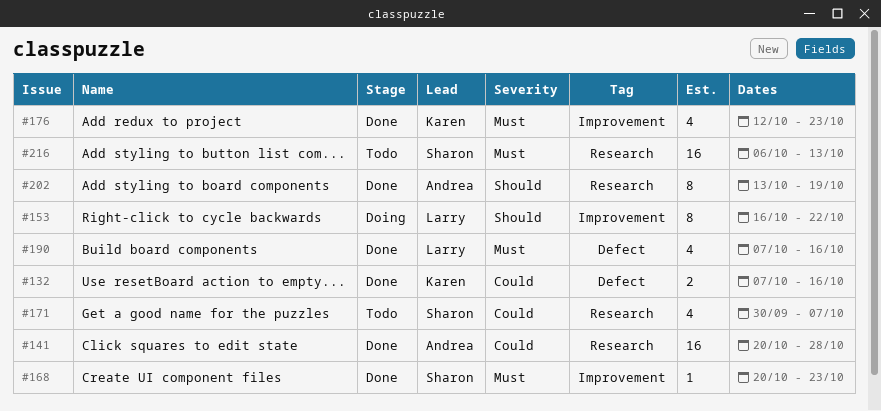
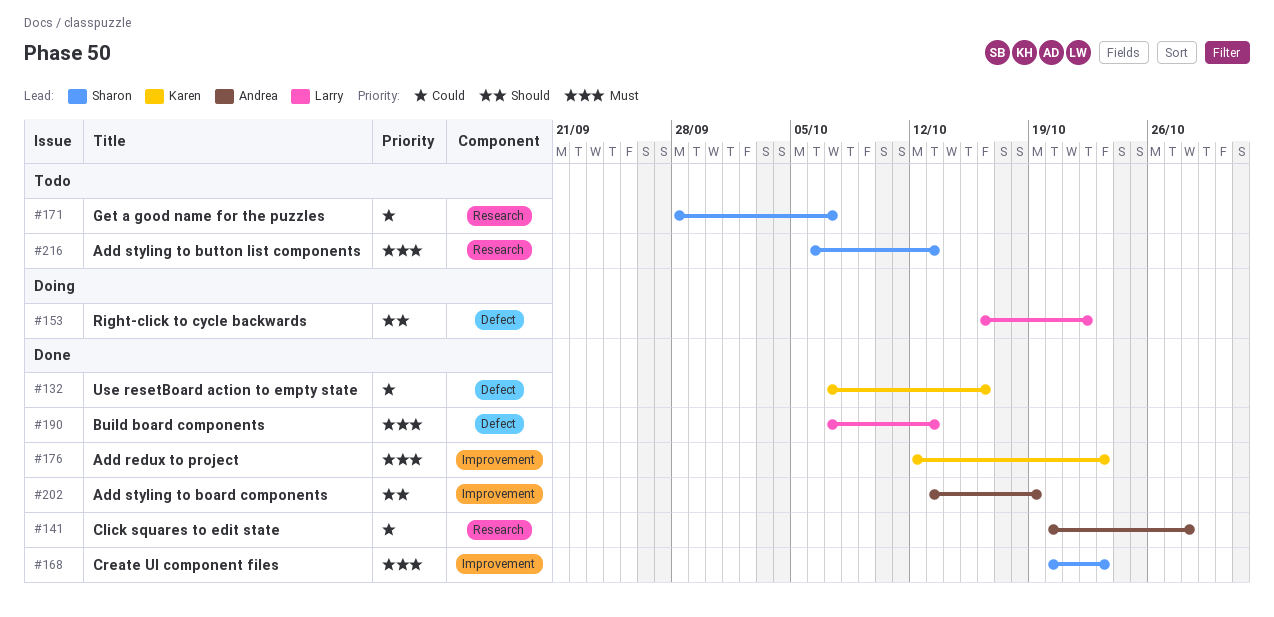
#153, label: Improvement -> Defect
#171, start: Sep 30 -> Sep 28
#190, due: Oct 16 -> Oct 13
#202, label: Research -> Improvement

